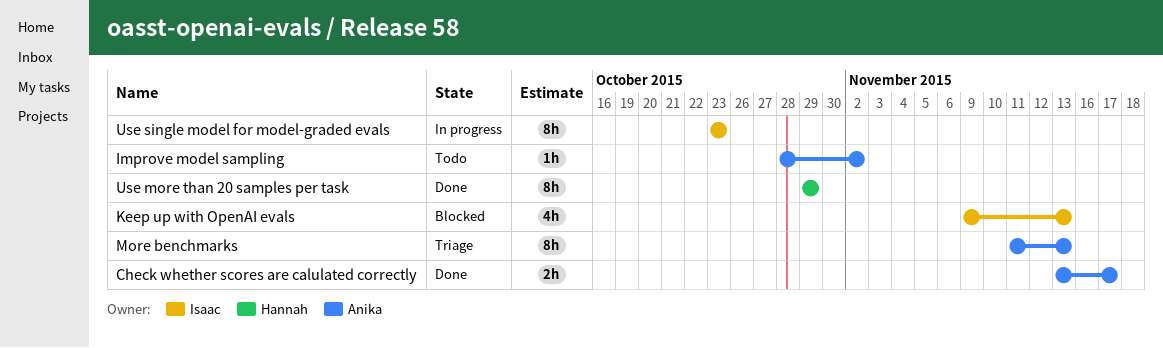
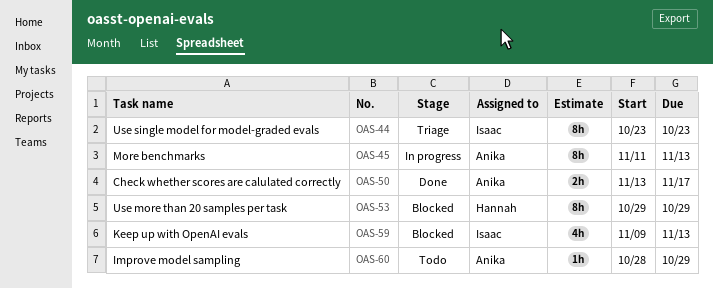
Improve model sampling, due: Nov 2 -> Oct 29
More benchmarks, status: Triage -> In progress
Use more than 20 samples per task, status: Done -> Blocked
Use single model for model-graded evals, status: In progress -> Triage

